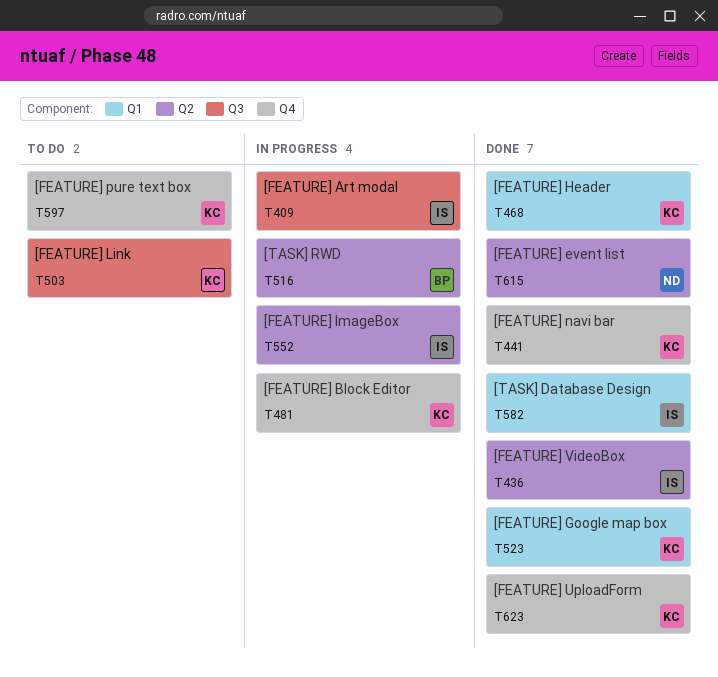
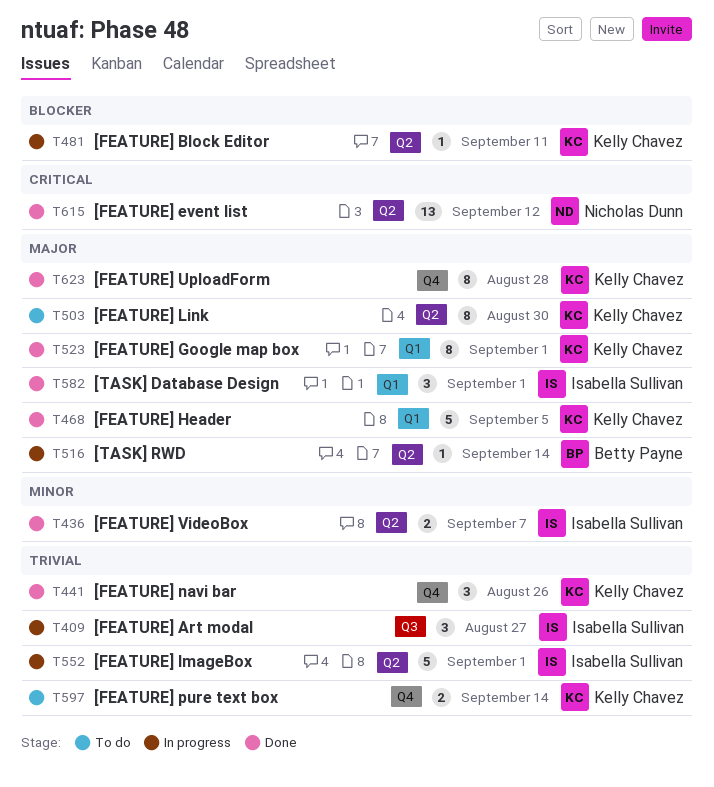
T481, label: Q4 -> Q2
T503, label: Q3 -> Q2

